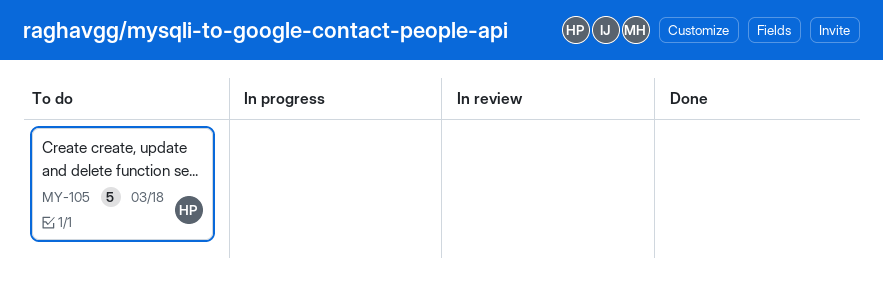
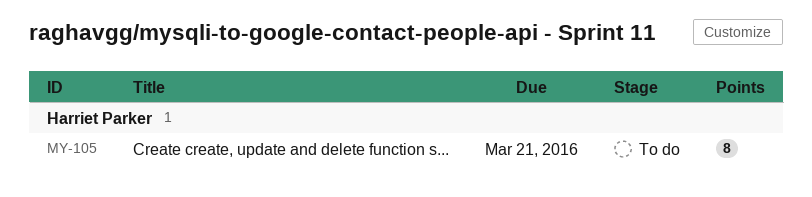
MY-105, estimate: 5 -> 8
MY-105, due: Mar 18 -> Mar 21

